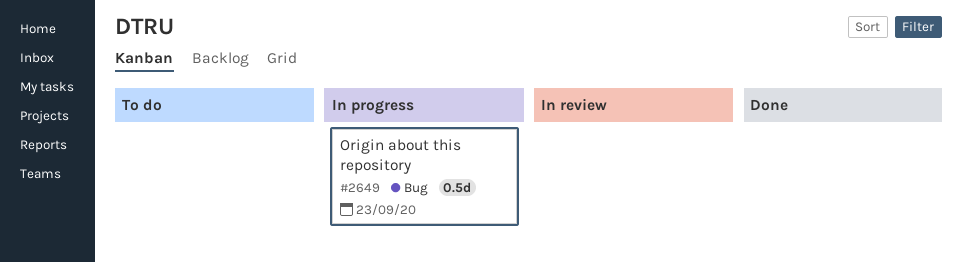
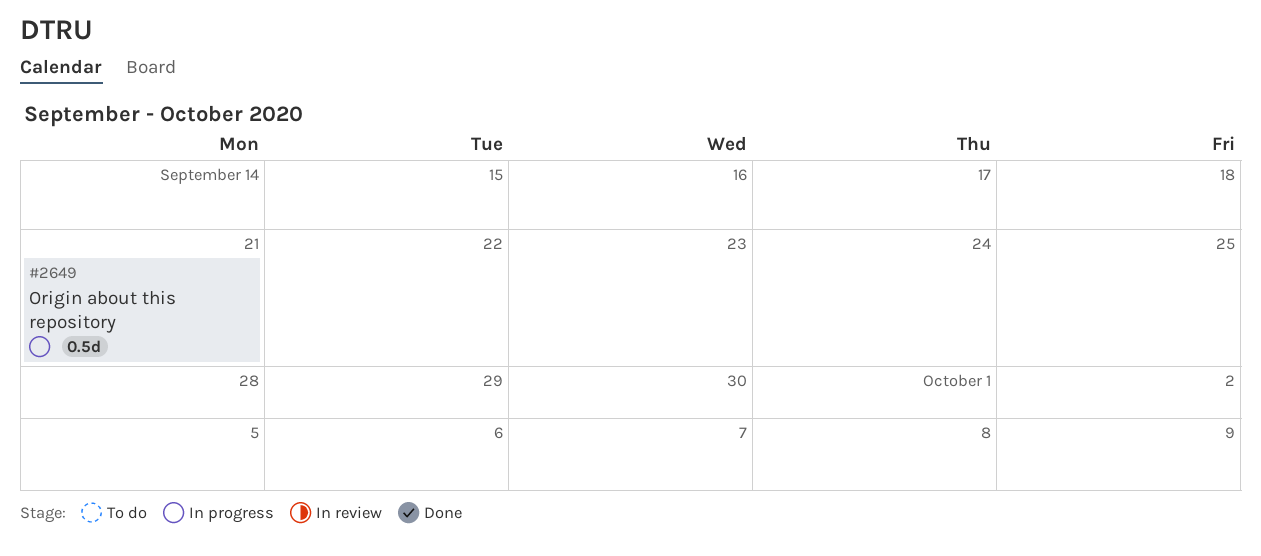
#2649, due: Sep 23 -> Sep 21

